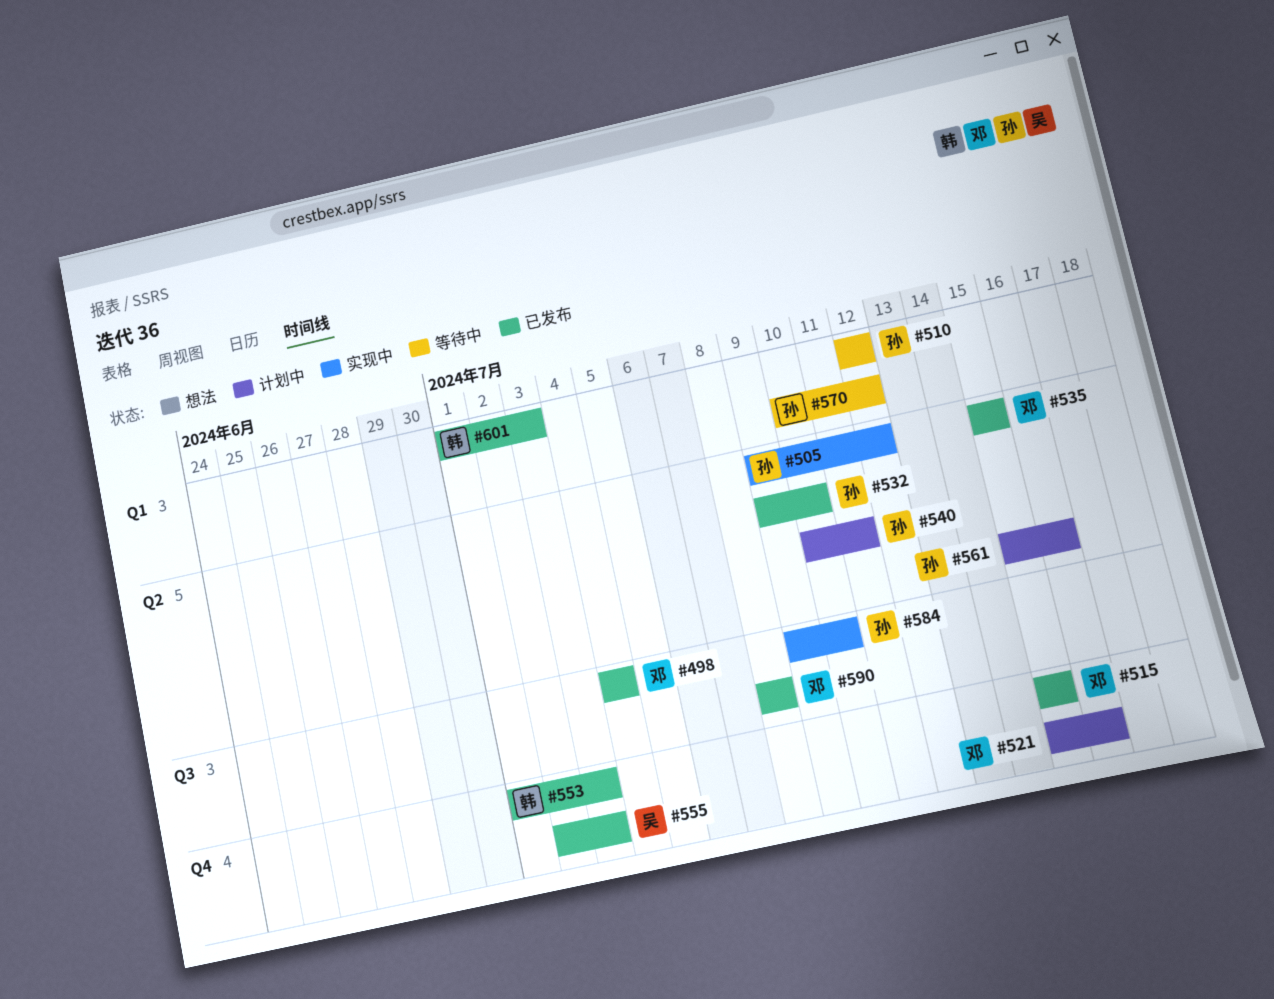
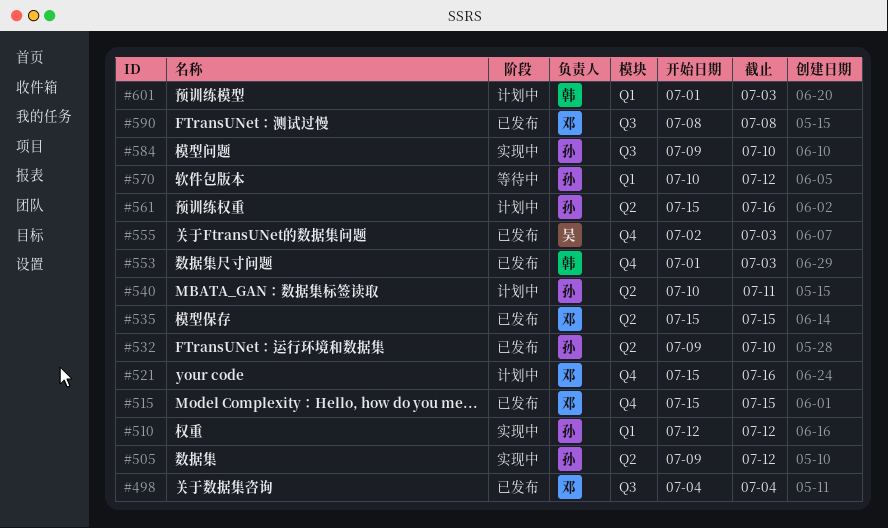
#510, status: 等待中 -> 实现中
#601, status: 已发布 -> 计划中

